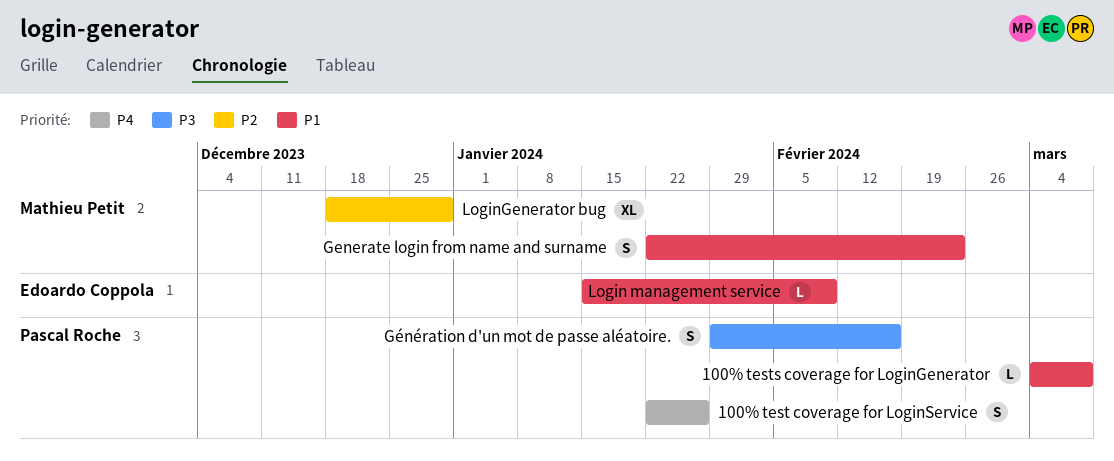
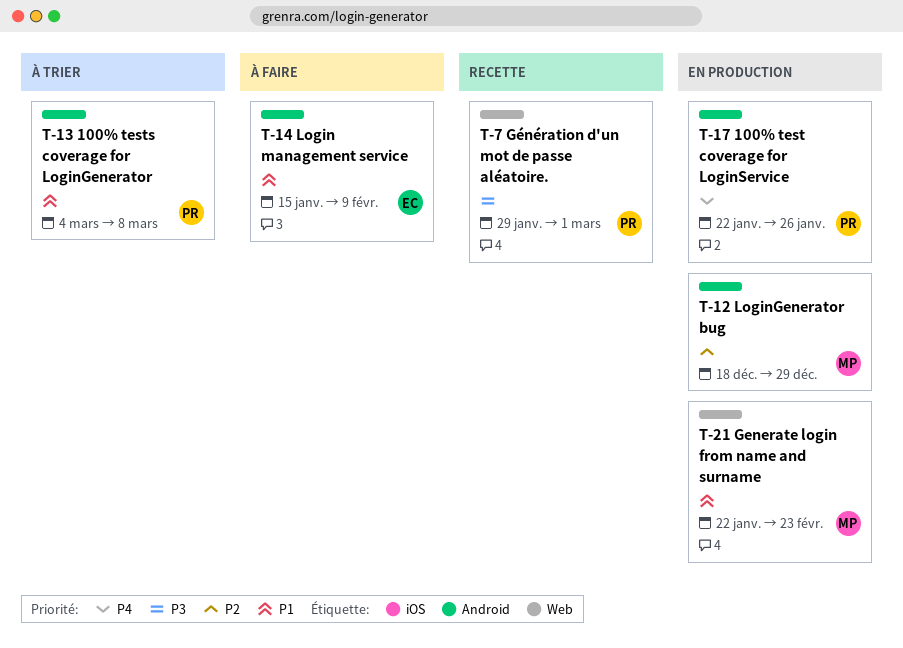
Génération d'un mot de passe aléatoire., due: Feb 16 -> Mar 1

